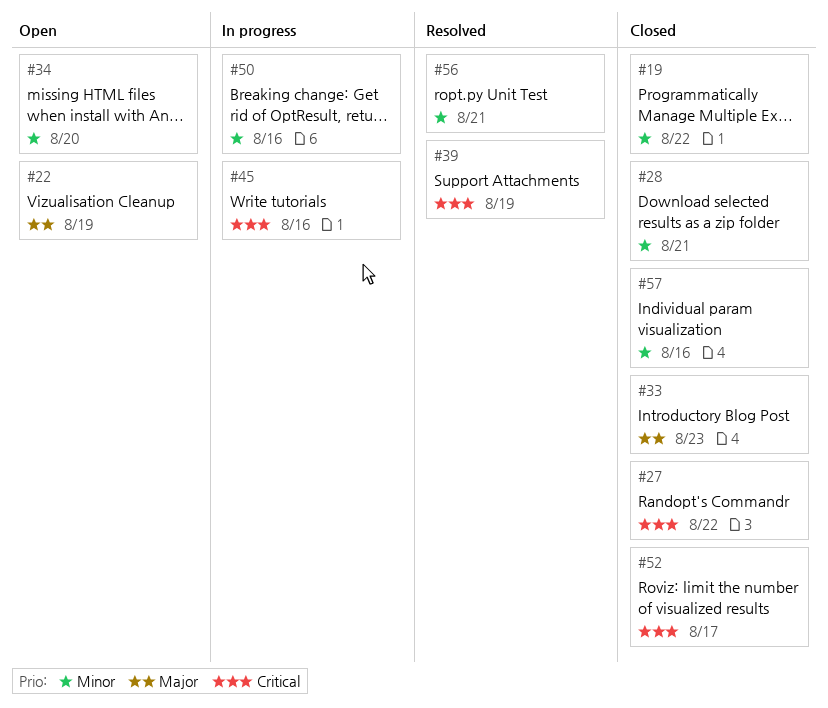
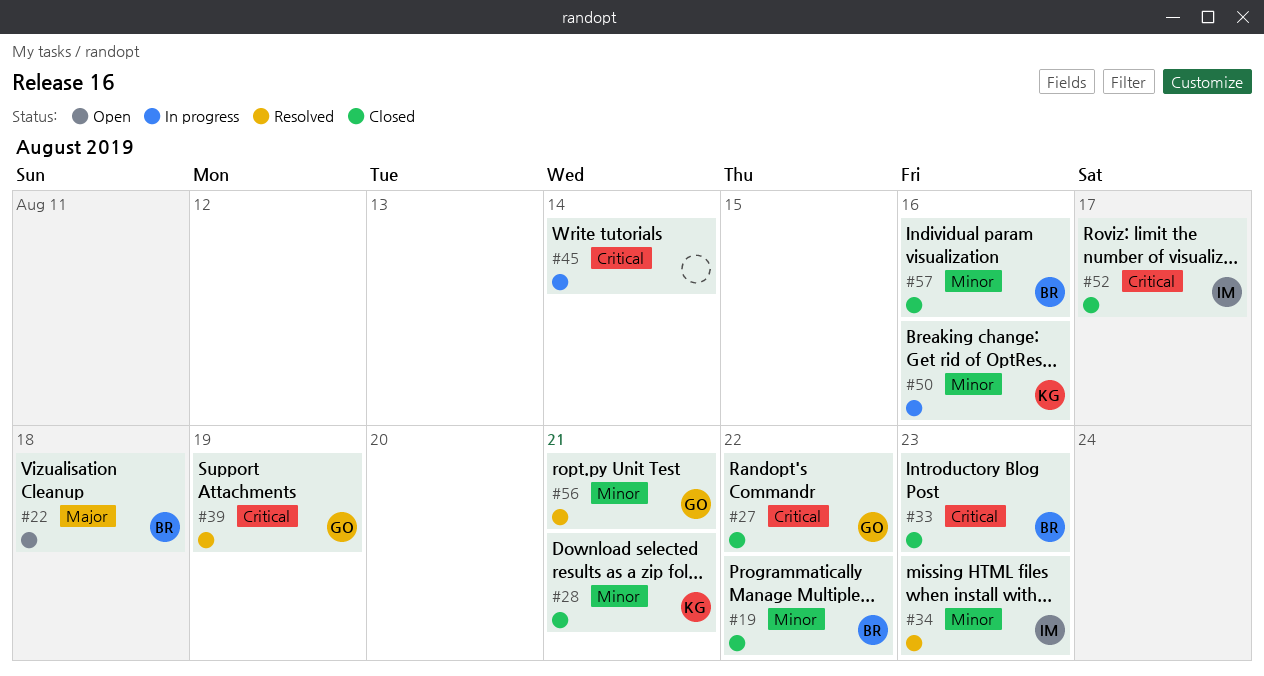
#22, due: Aug 19 -> Aug 18
#33, priority: Major -> Critical
#34, status: Open -> Resolved
#34, due: Aug 20 -> Aug 23
#45, due: Aug 16 -> Aug 14

